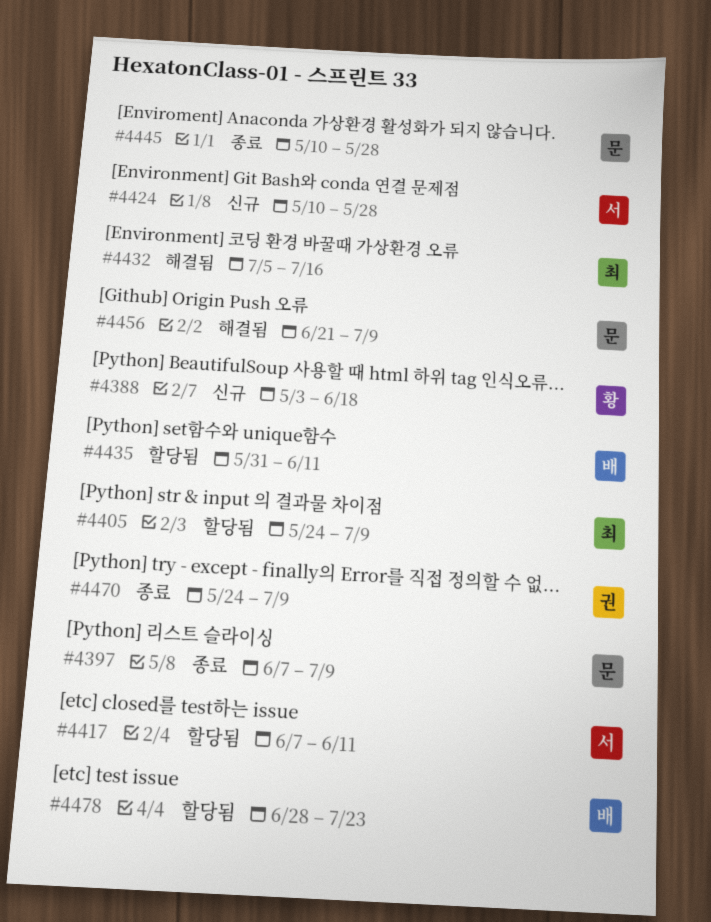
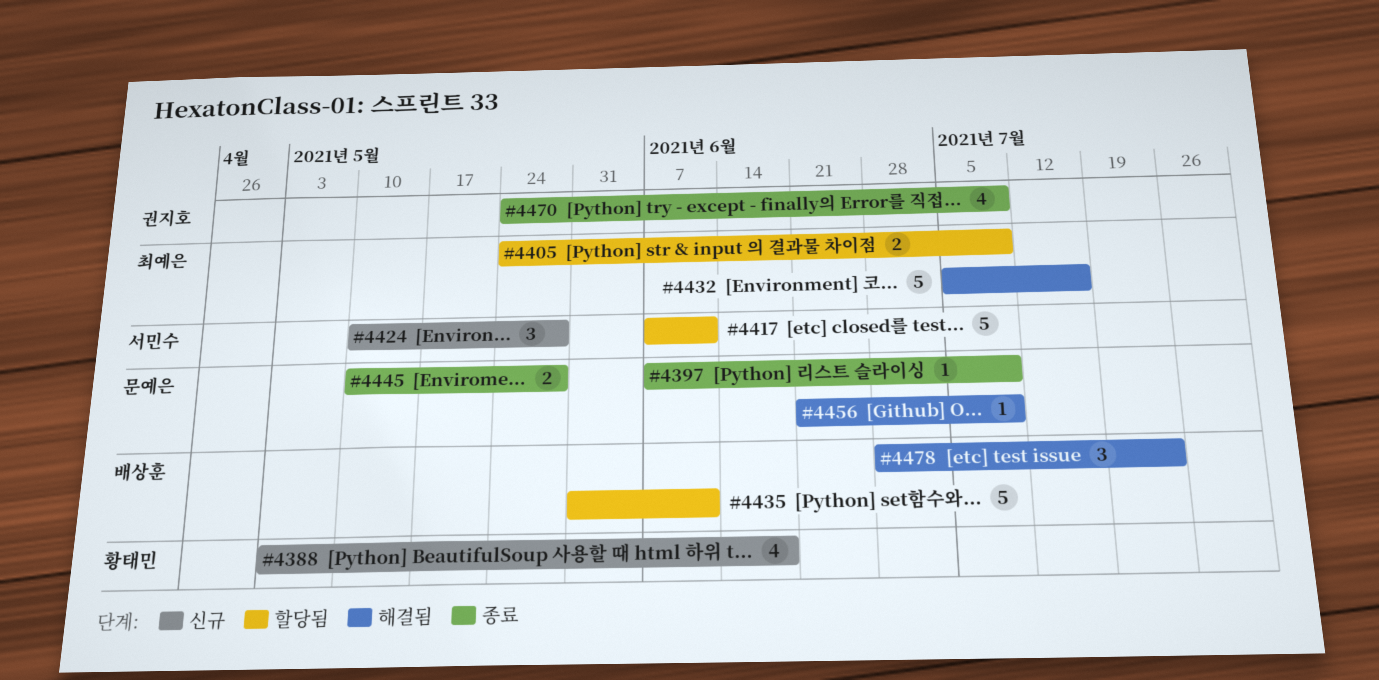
#4478, status: 할당됨 -> 해결됨

